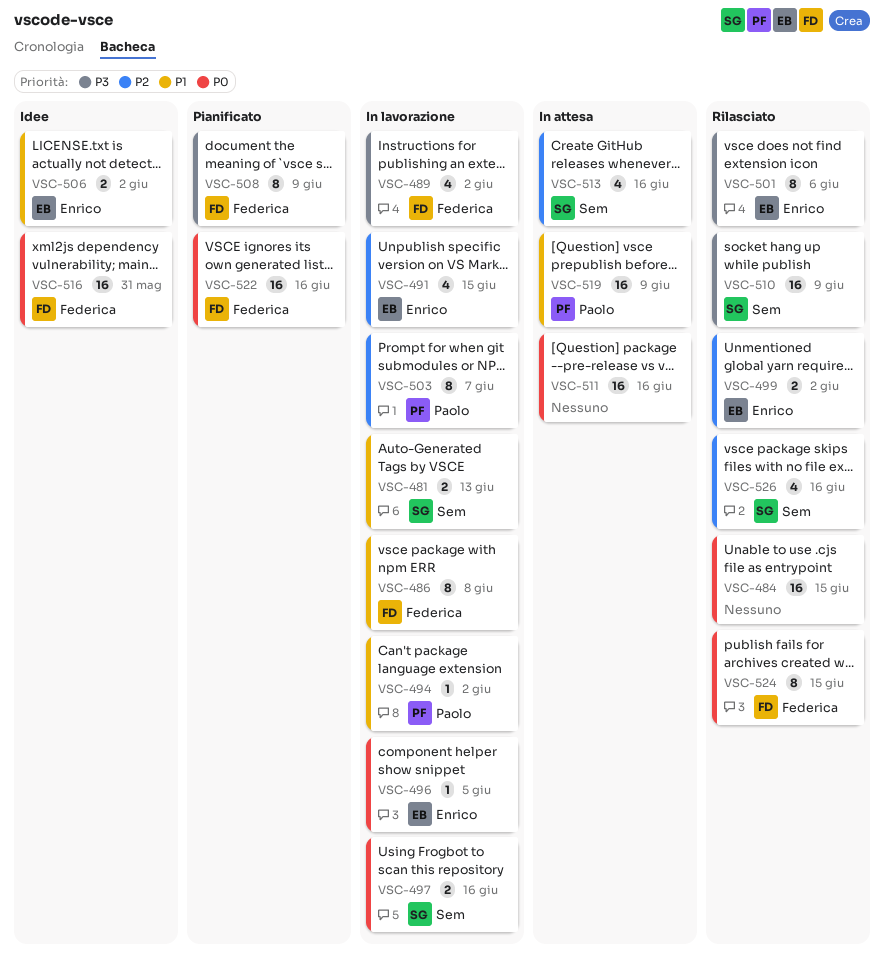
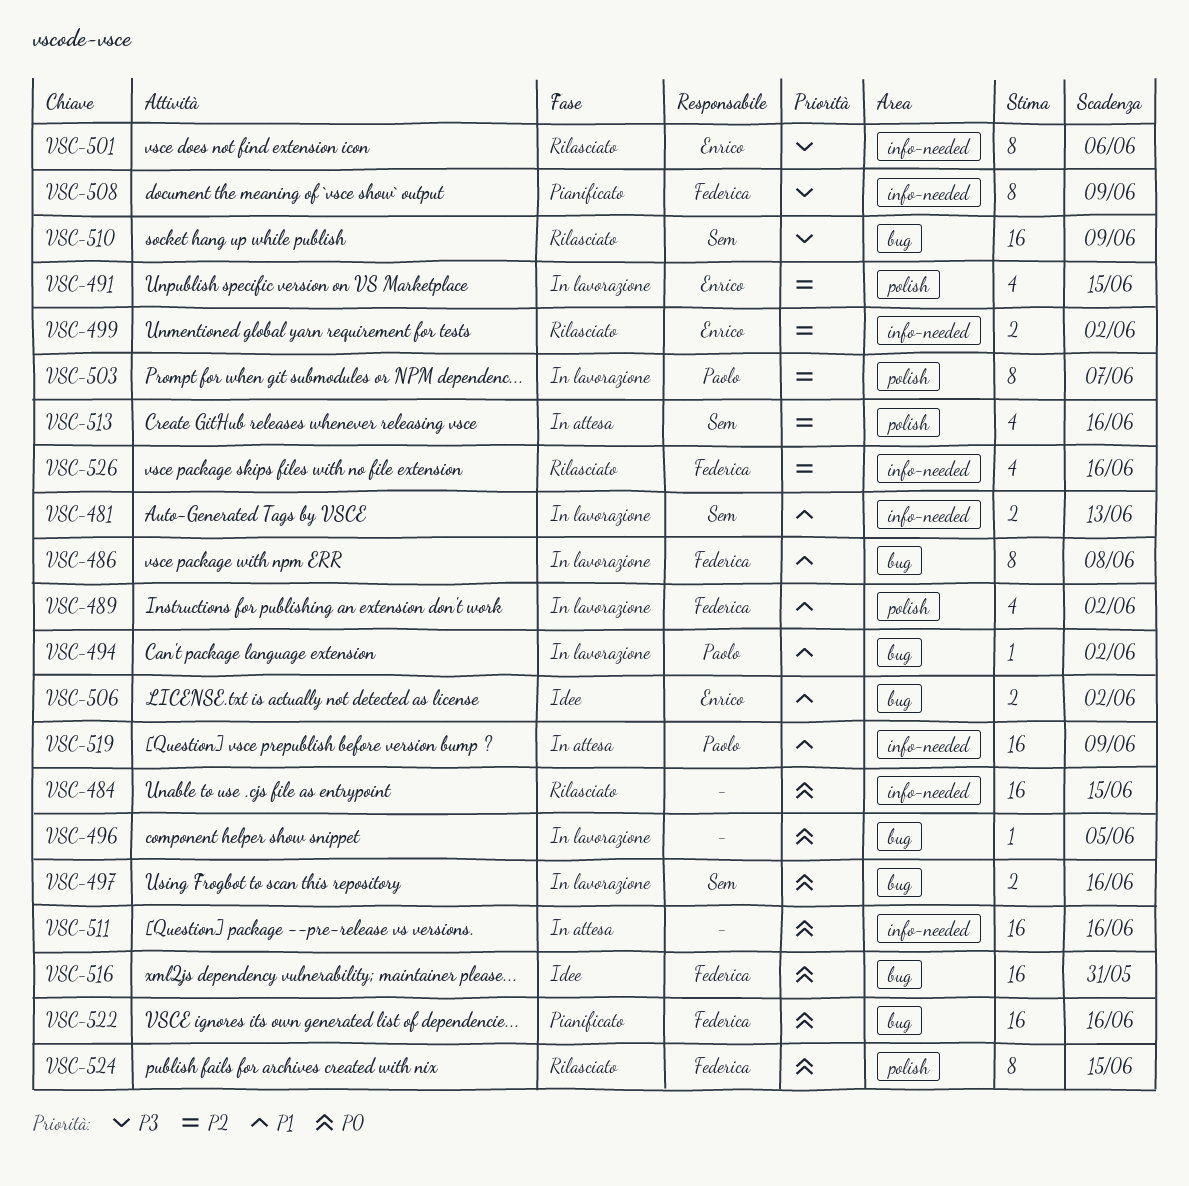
VSC-489, priority: P3 -> P1
VSC-496, owner: Enrico -> none
VSC-526, owner: Sem -> Federica

